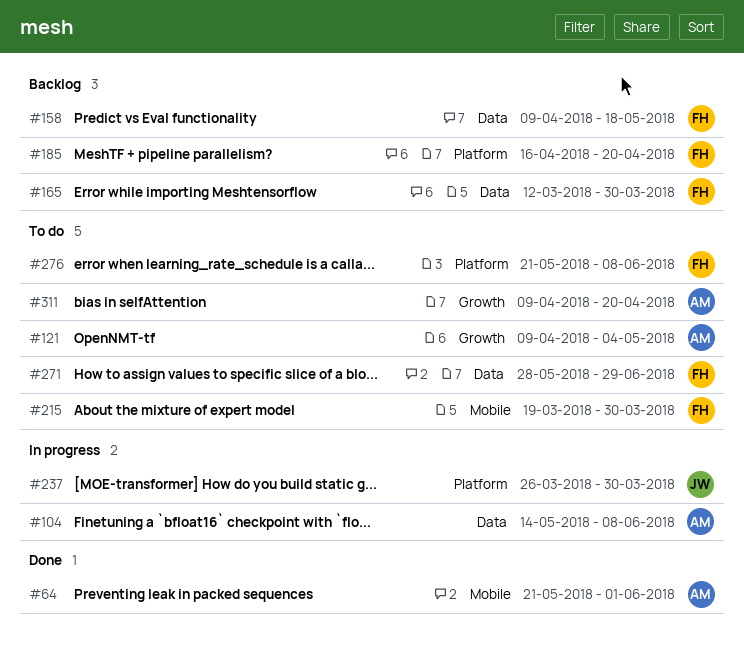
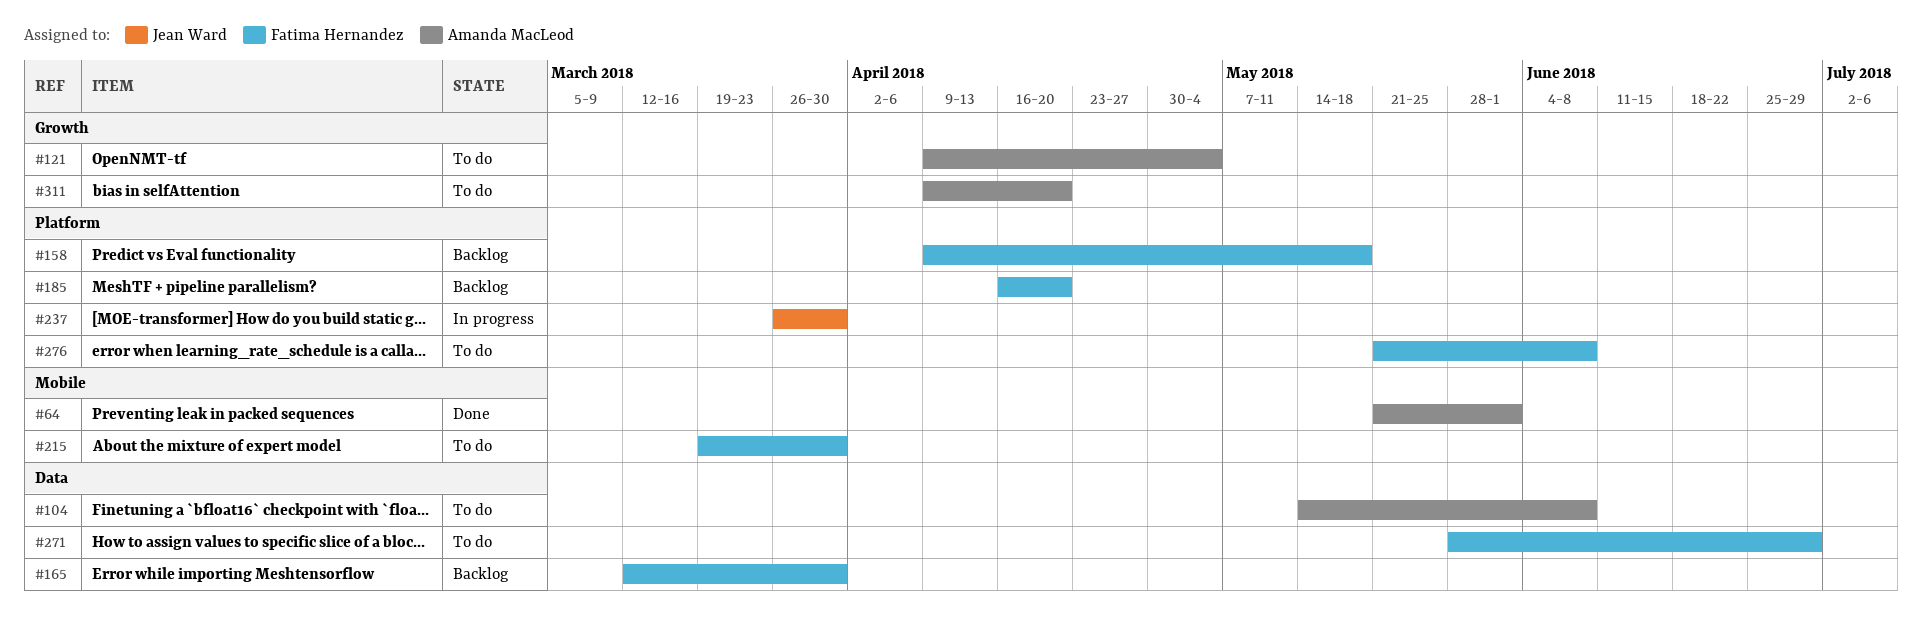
#104, status: In progress -> To do
#158, label: Data -> Platform

